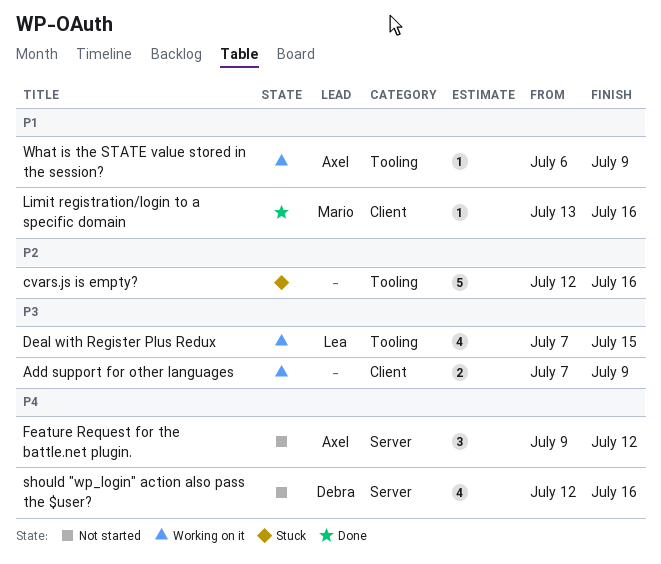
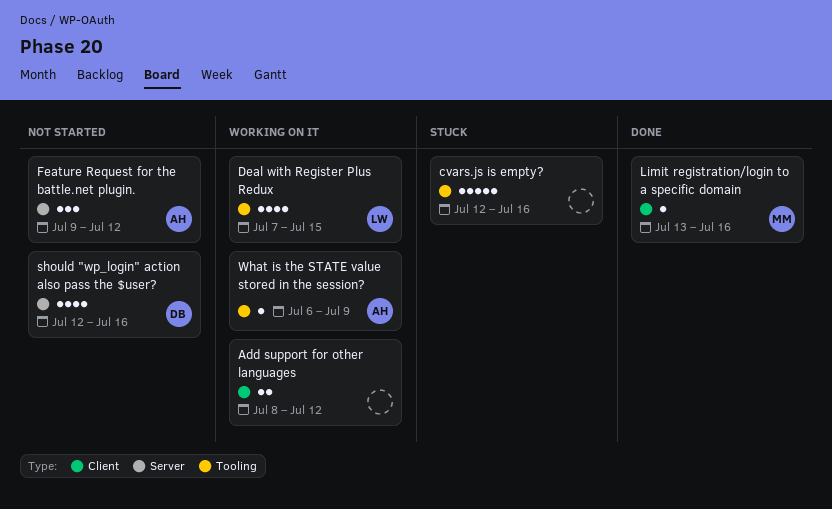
Add support for other languages, start: Jul 7 -> Jul 8
Add support for other languages, due: Jul 9 -> Jul 12

